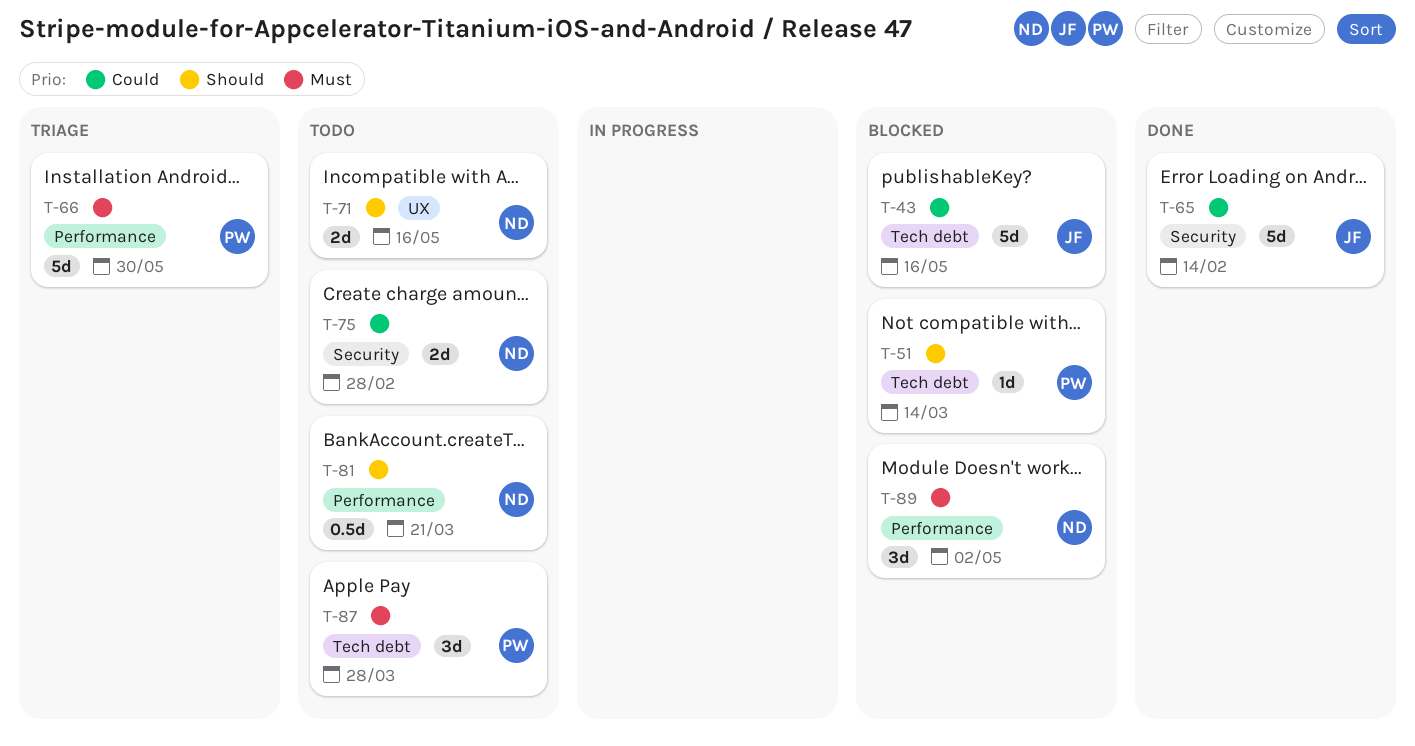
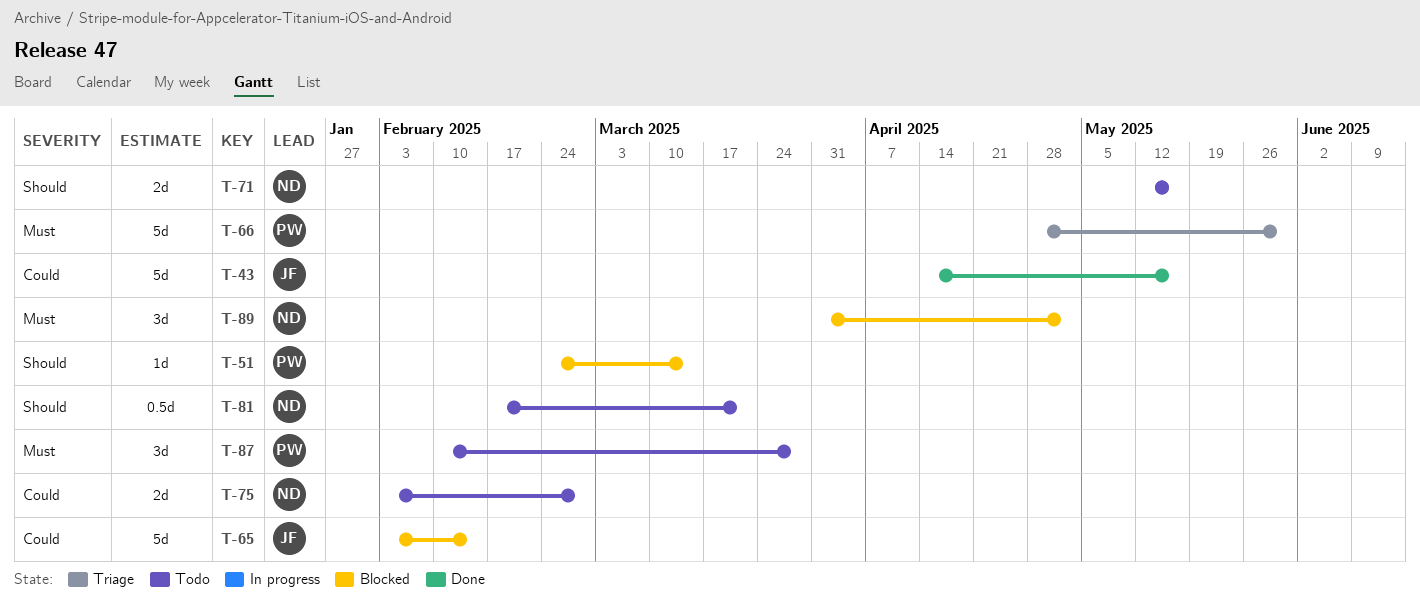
T-43, status: Blocked -> Done
T-65, status: Done -> Blocked

